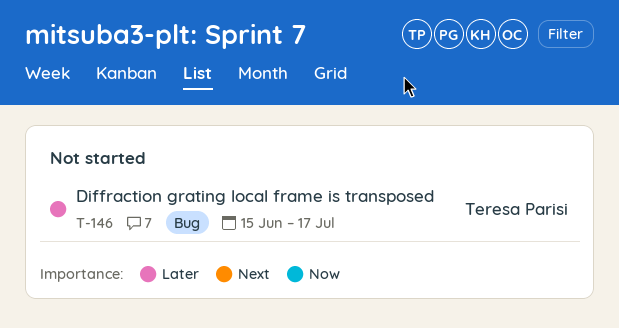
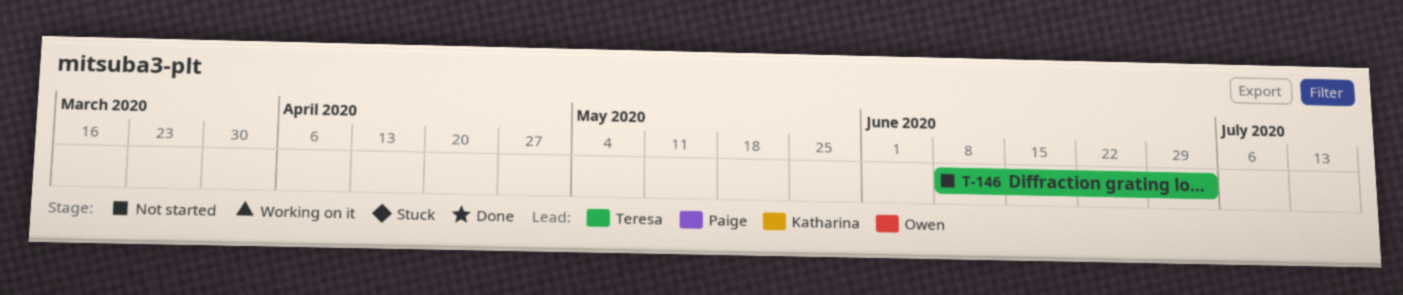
T-146, start: Jun 15 -> Jun 8
T-146, due: Jul 17 -> Jul 3

